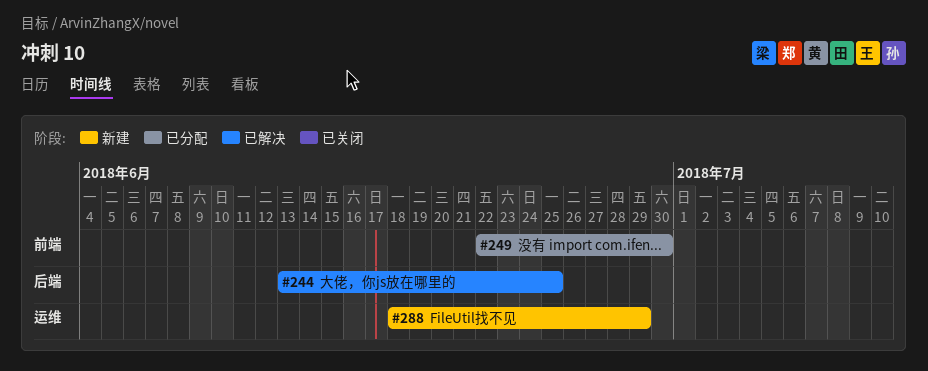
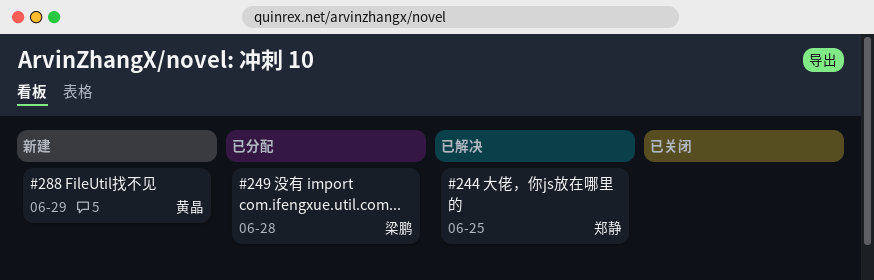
#249, due: Jun 30 -> Jun 28

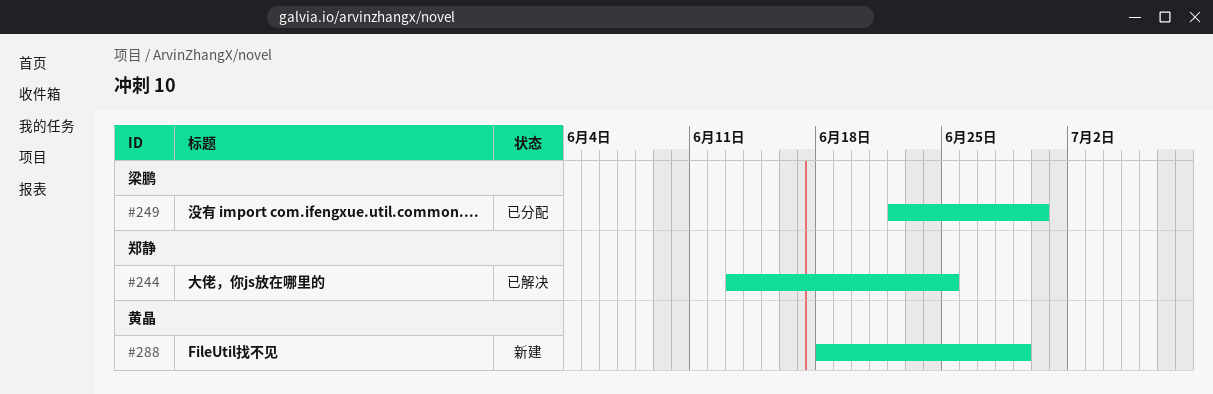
#249, due: Jun 28 -> Jun 30

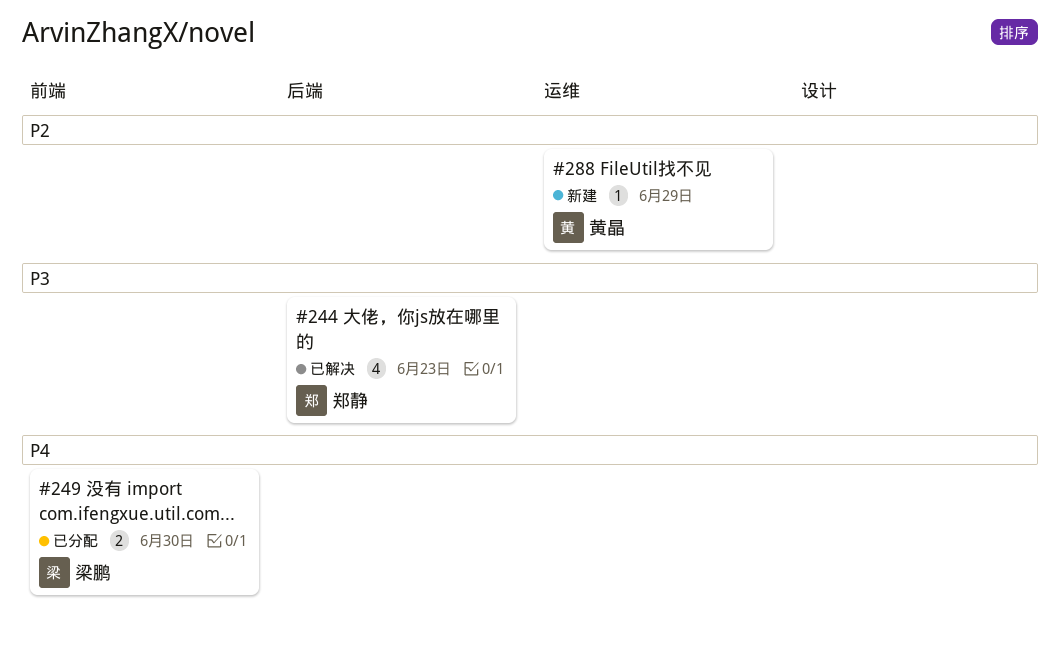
#244, due: Jun 25 -> Jun 23

